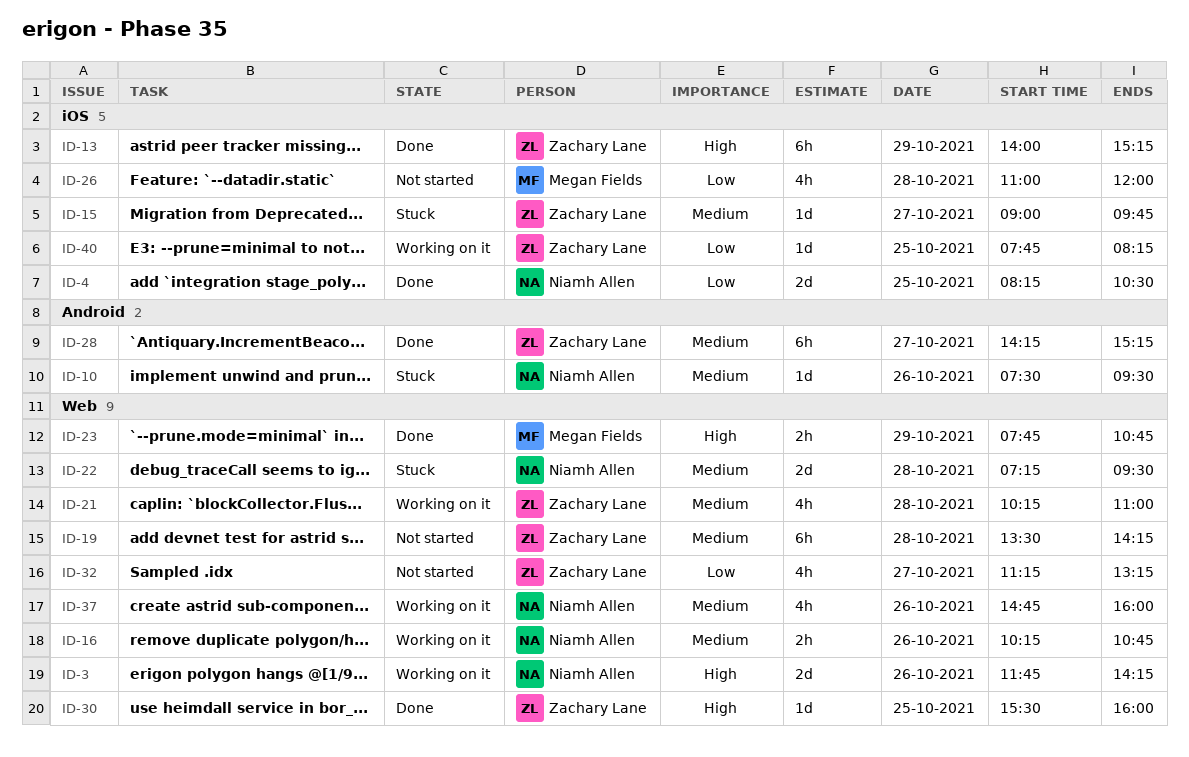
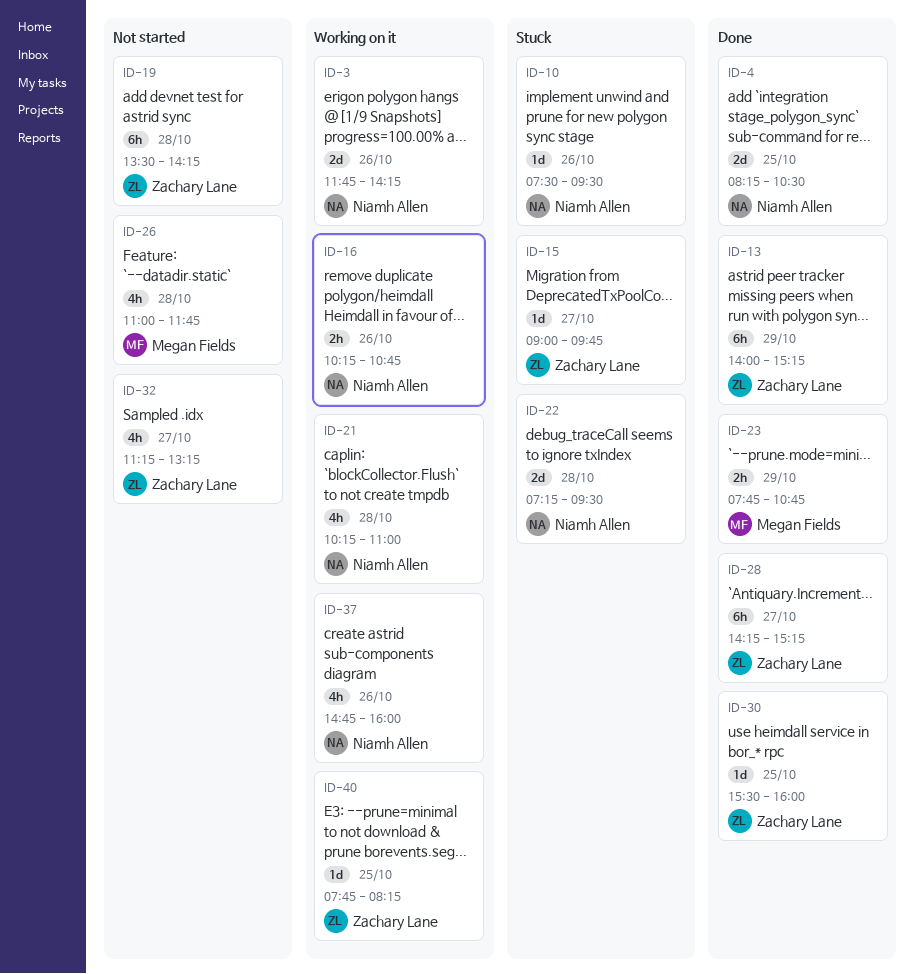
ID-21, owner: Zachary Lane -> Niamh Allen
ID-26, ends: 12:00 -> 11:45

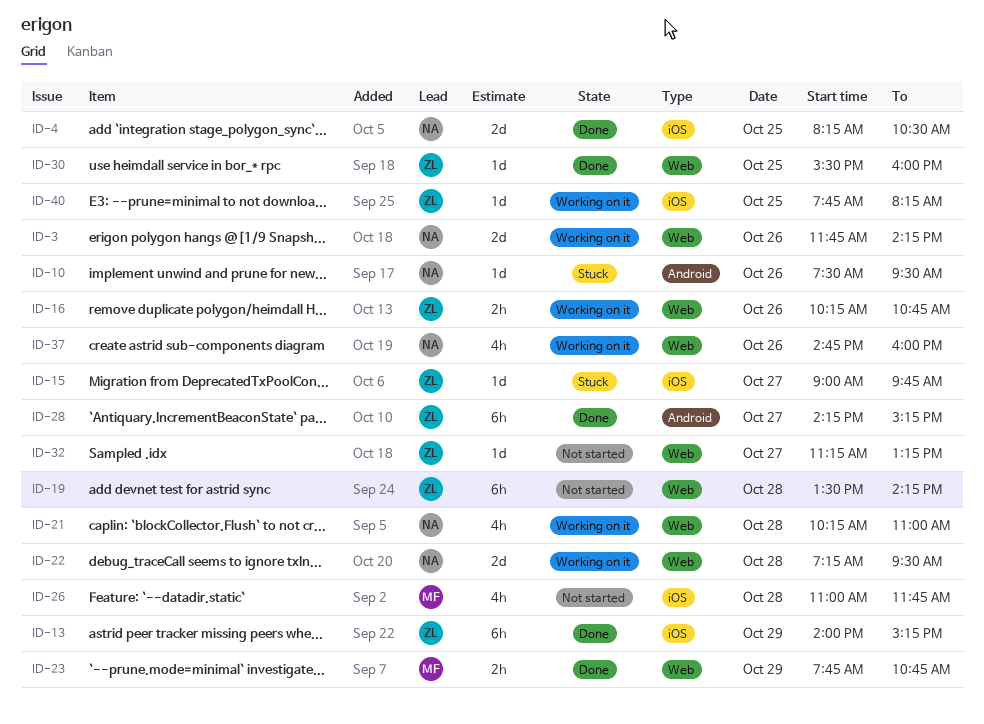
ID-16, owner: Niamh Allen -> Zachary Lane
ID-22, status: Stuck -> Working on it
ID-32, estimate: 4h -> 1d

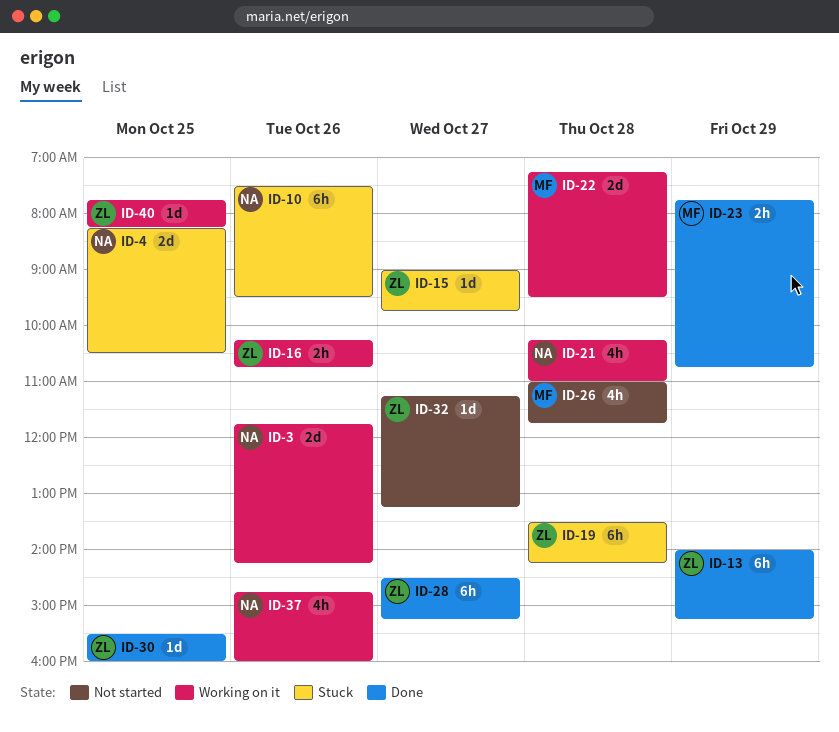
ID-4, status: Done -> Stuck
ID-10, estimate: 1d -> 6h
ID-19, status: Not started -> Stuck
ID-22, owner: NA -> MF
ID-28, begins: 14:15 -> 14:30

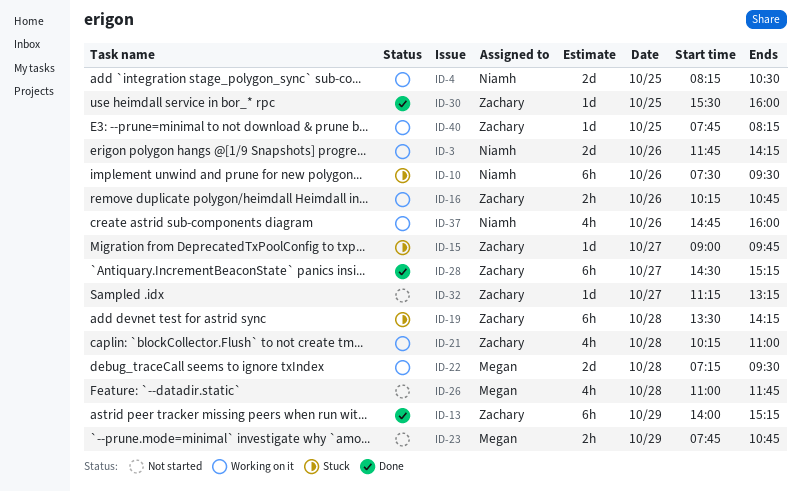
ID-4, status: Stuck -> Working on it
ID-21, owner: Niamh -> Zachary
ID-23, status: Done -> Not started

